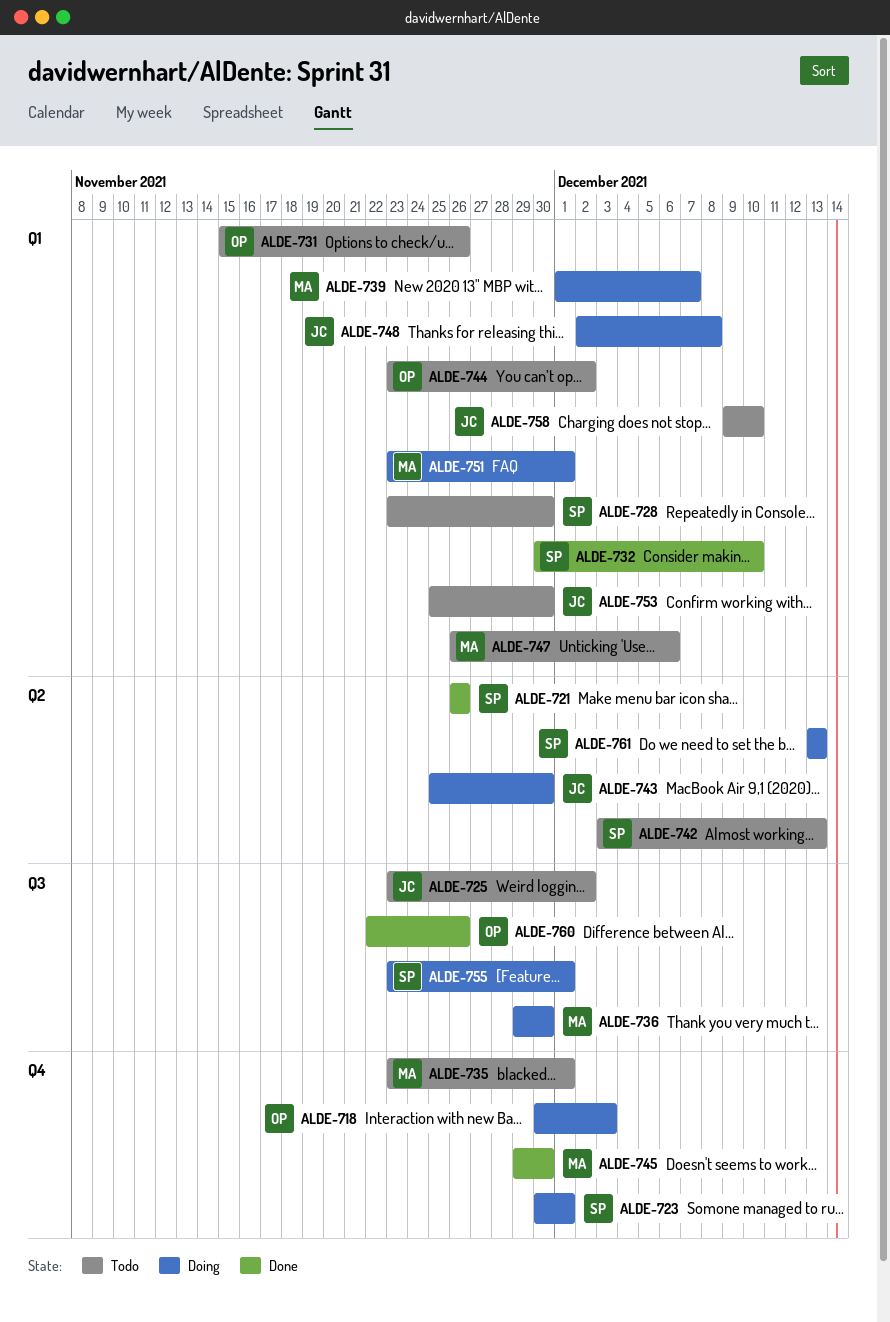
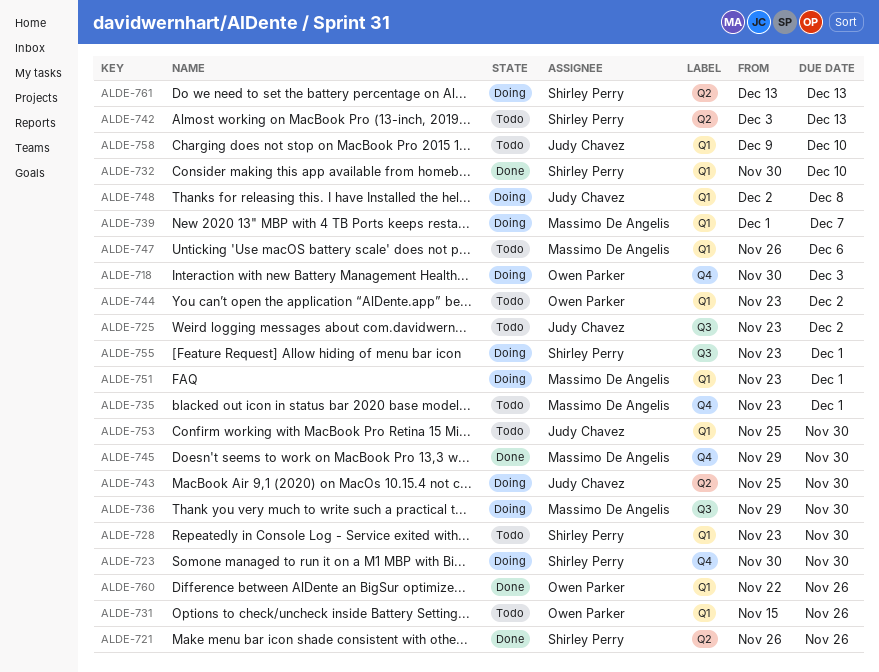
ALDE-723, due: Dec 1 -> Nov 30
ALDE-760, label: Q3 -> Q1

